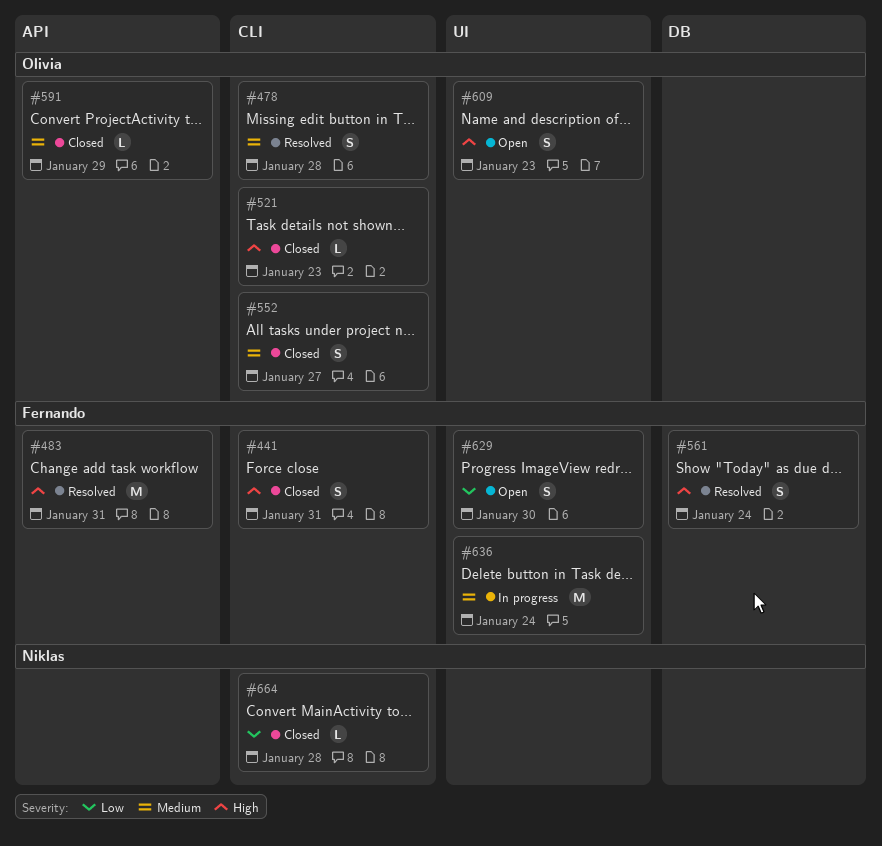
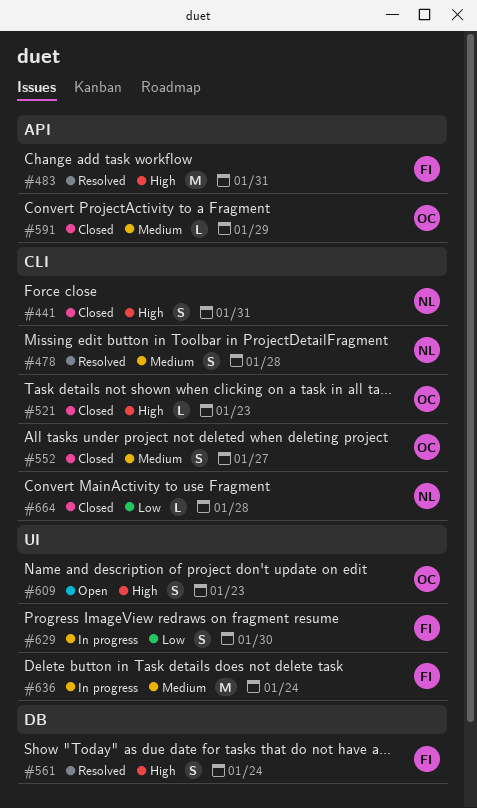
#441, owner: Fernando -> Niklas
#478, owner: Olivia -> Niklas
#629, status: Open -> In progress

